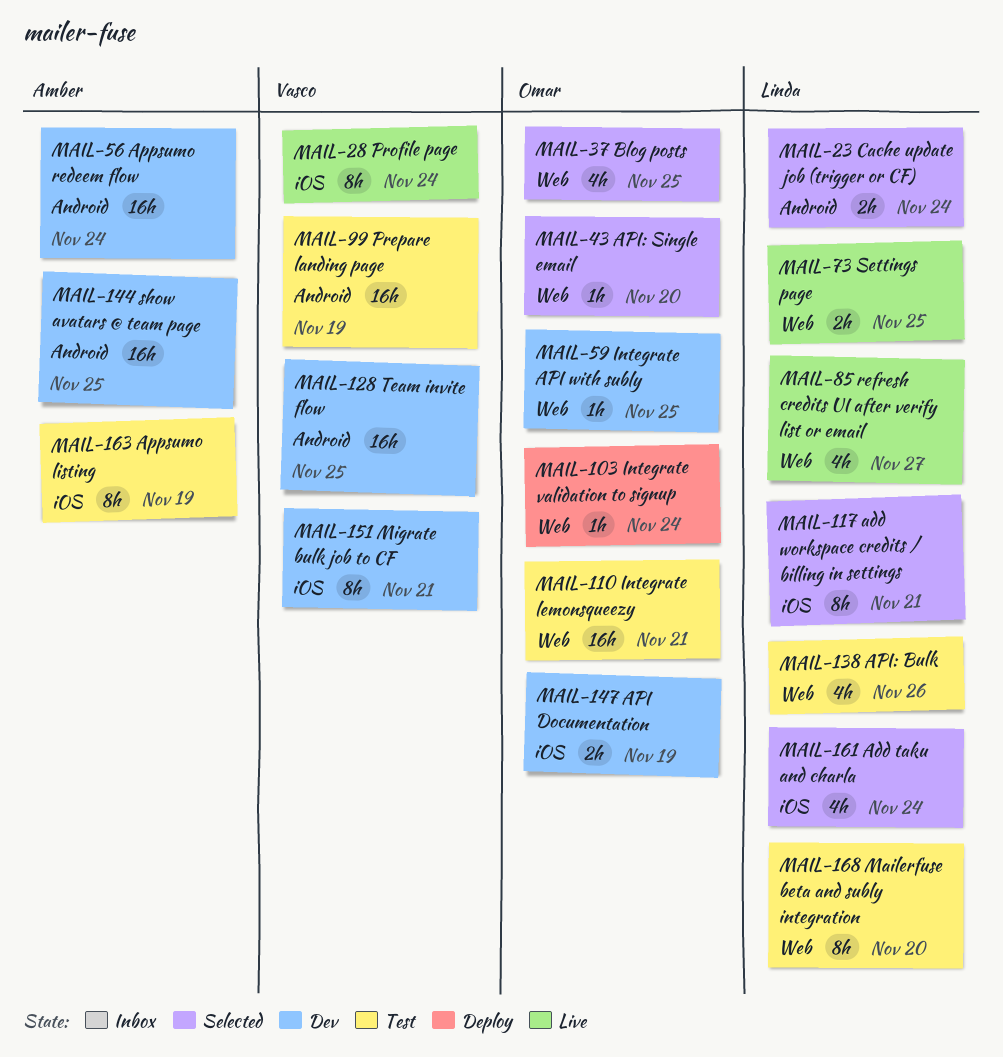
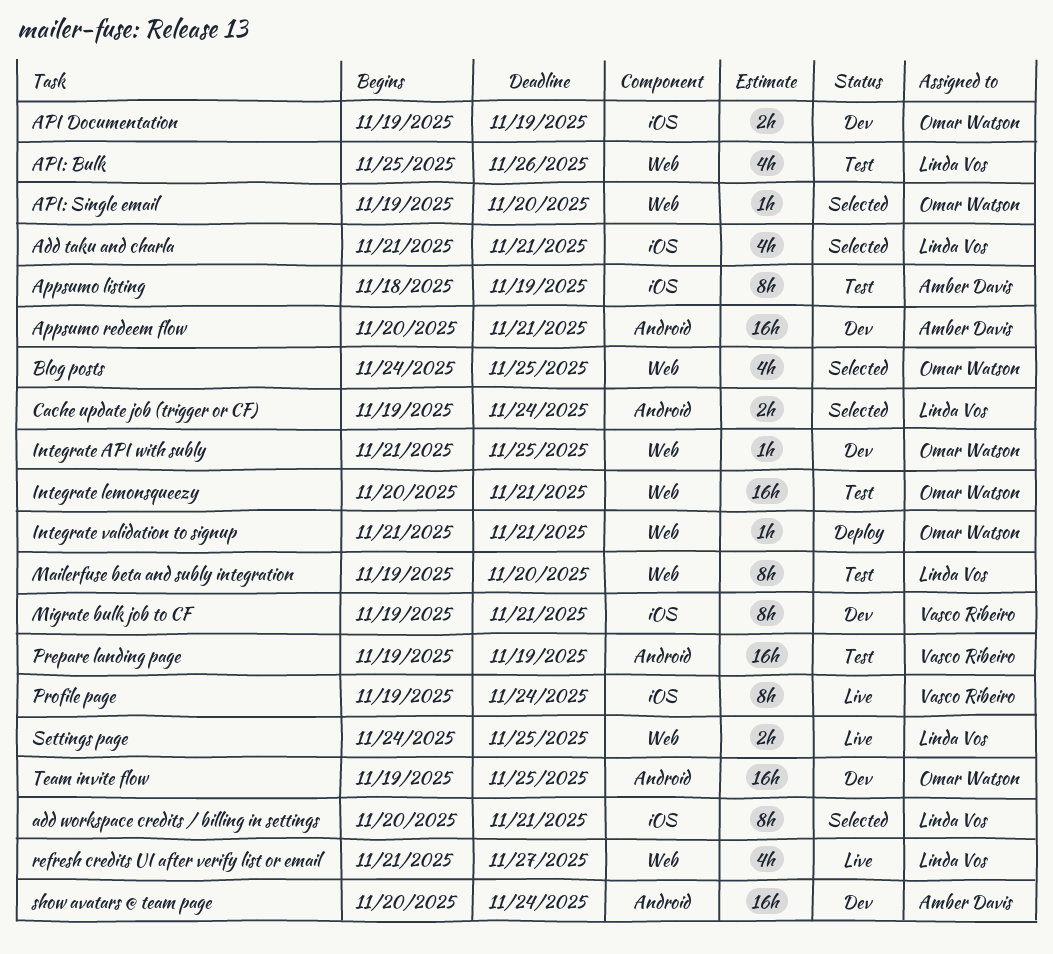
Add taku and charla, due: Nov 24 -> Nov 21
Appsumo redeem flow, due: Nov 24 -> Nov 21
Integrate validation to signup, due: Nov 24 -> Nov 21
show avatars @ team page, due: Nov 25 -> Nov 24
Team invite flow, owner: Vasco Ribeiro -> Omar Watson

